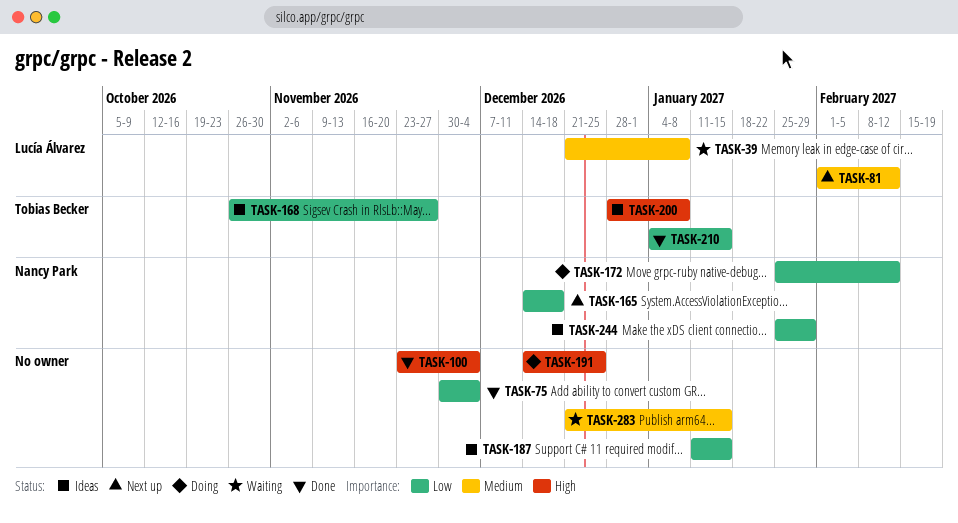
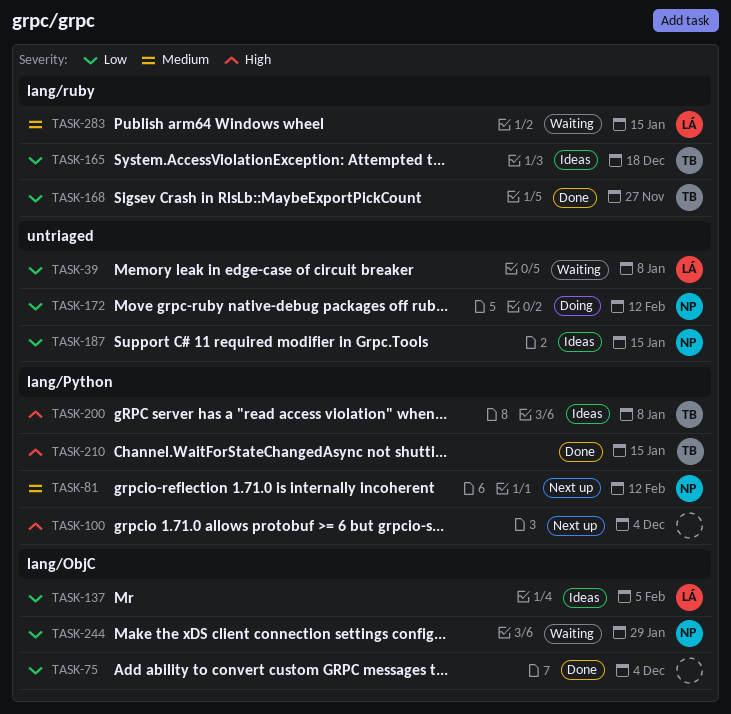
TASK-39, priority: Medium -> Low
TASK-81, owner: Lucía Álvarez -> Nancy Park
TASK-100, status: Done -> Next up
TASK-137: none -> present
TASK-165, status: Next up -> Ideas
TASK-165, owner: Nancy Park -> Tobias Becker
TASK-168, status: Ideas -> Done
TASK-187, owner: none -> Nancy Park
TASK-191: present -> none
TASK-210, priority: Low -> High
TASK-244, status: Ideas -> Waiting
TASK-283, owner: none -> Lucía Álvarez

